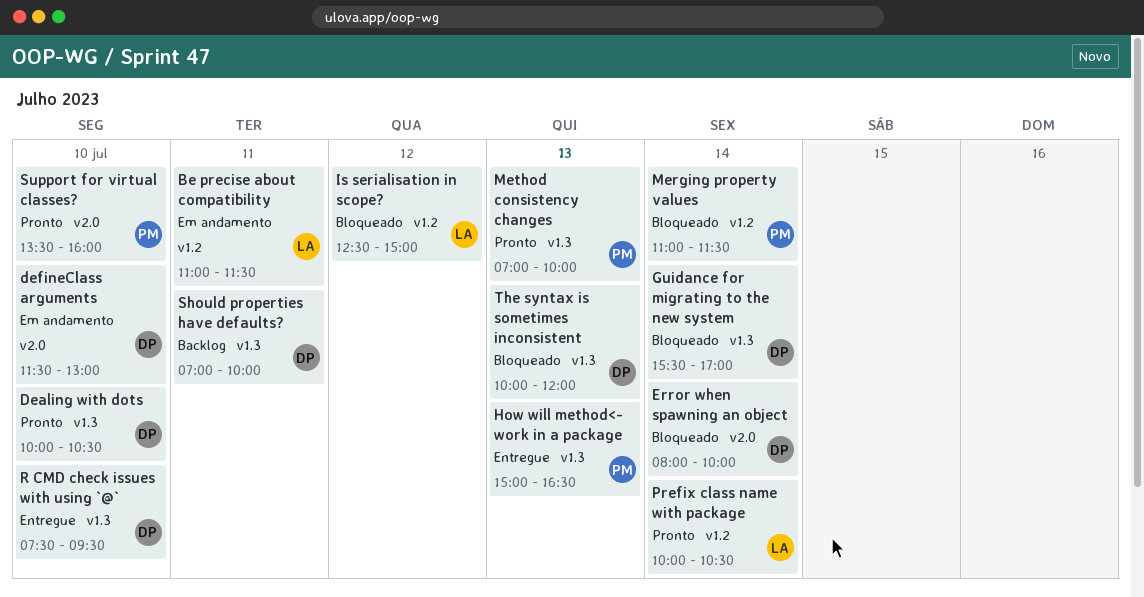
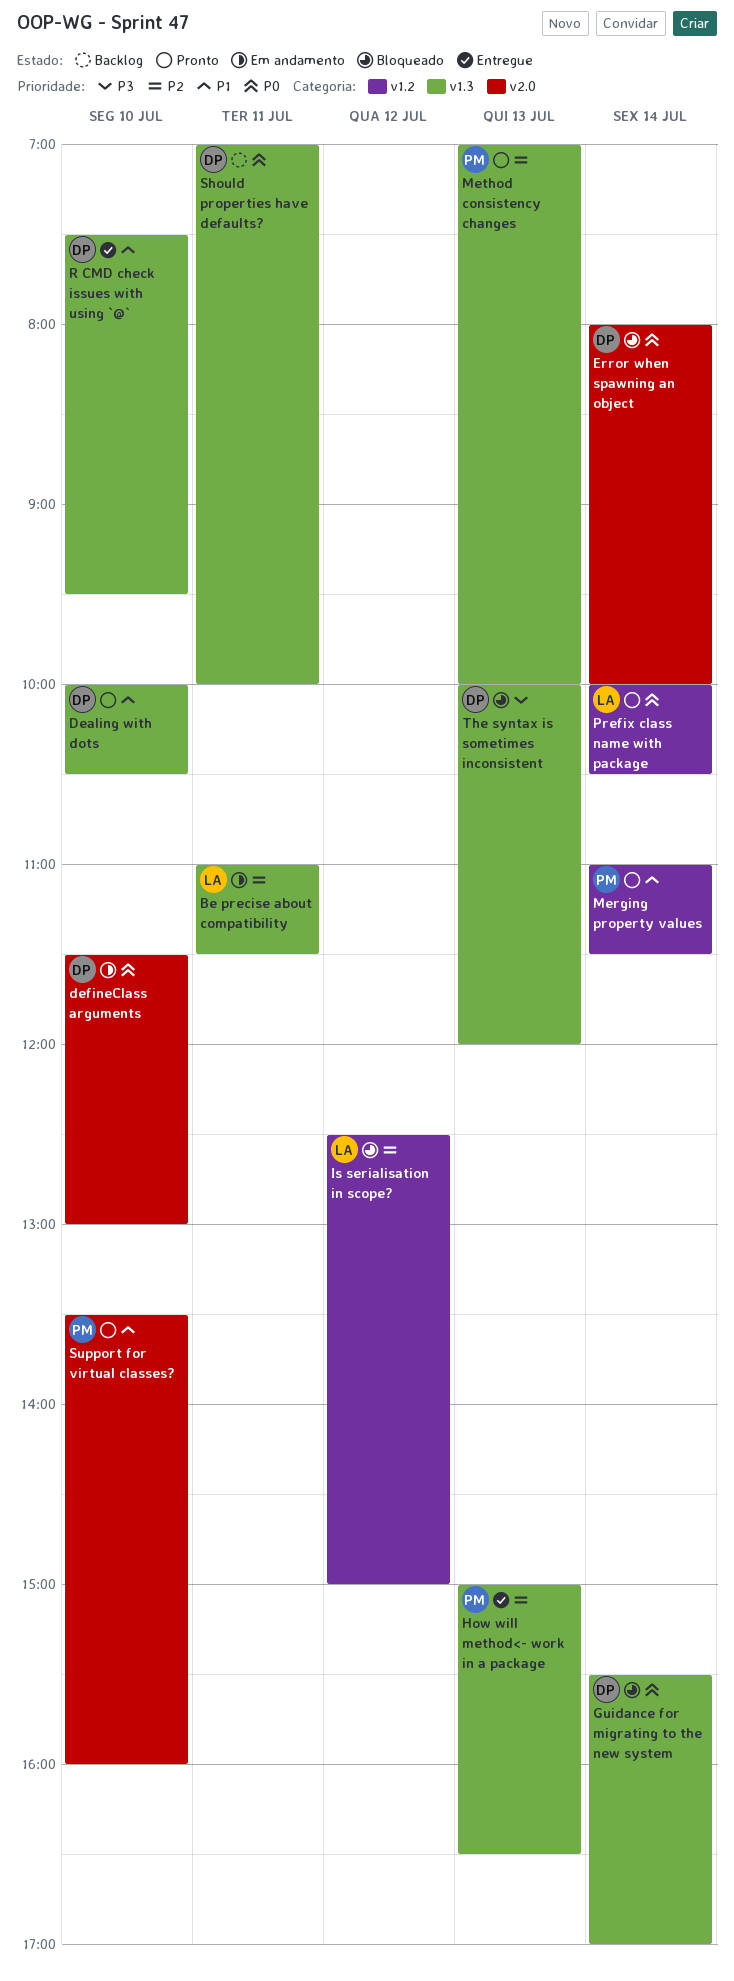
Be precise about compatibility, label: v1.2 -> v1.3
Merging property values, status: Bloqueado -> Pronto

